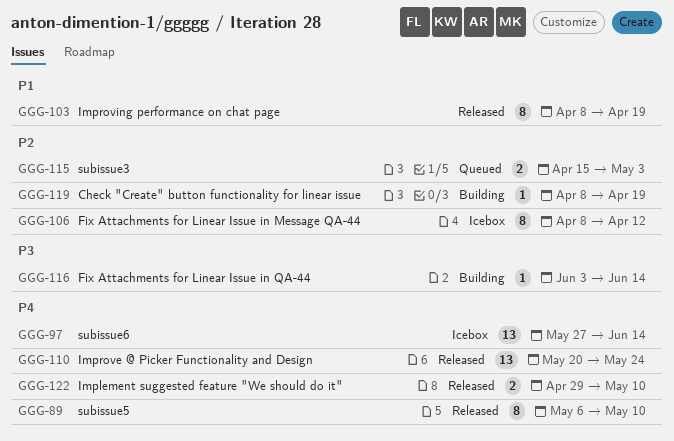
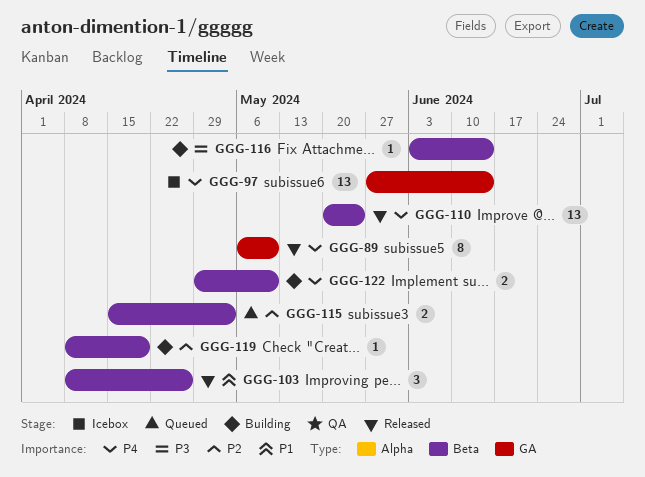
GGG-103, estimate: 8 -> 3
GGG-103, due: Apr 19 -> Apr 26
GGG-106: present -> none
GGG-122, status: Released -> Building

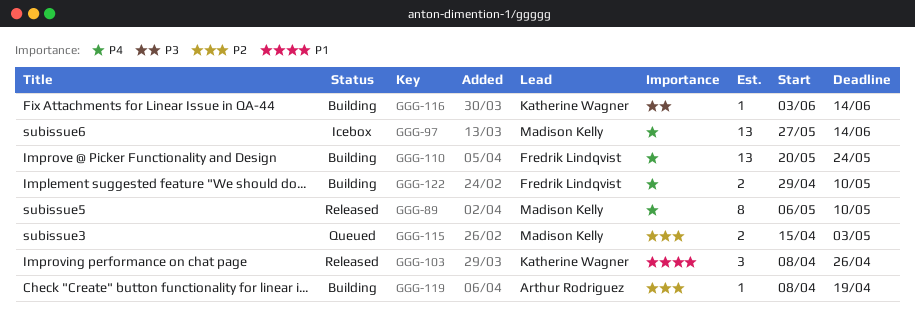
GGG-110, status: Released -> Building

